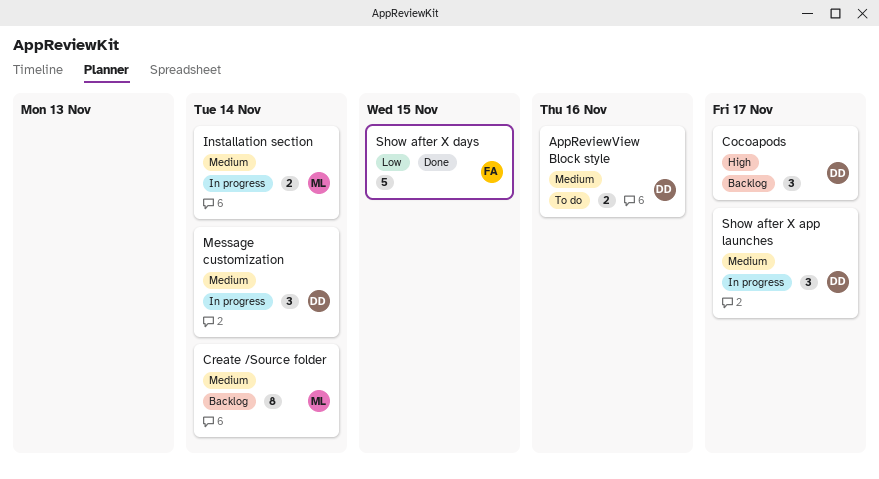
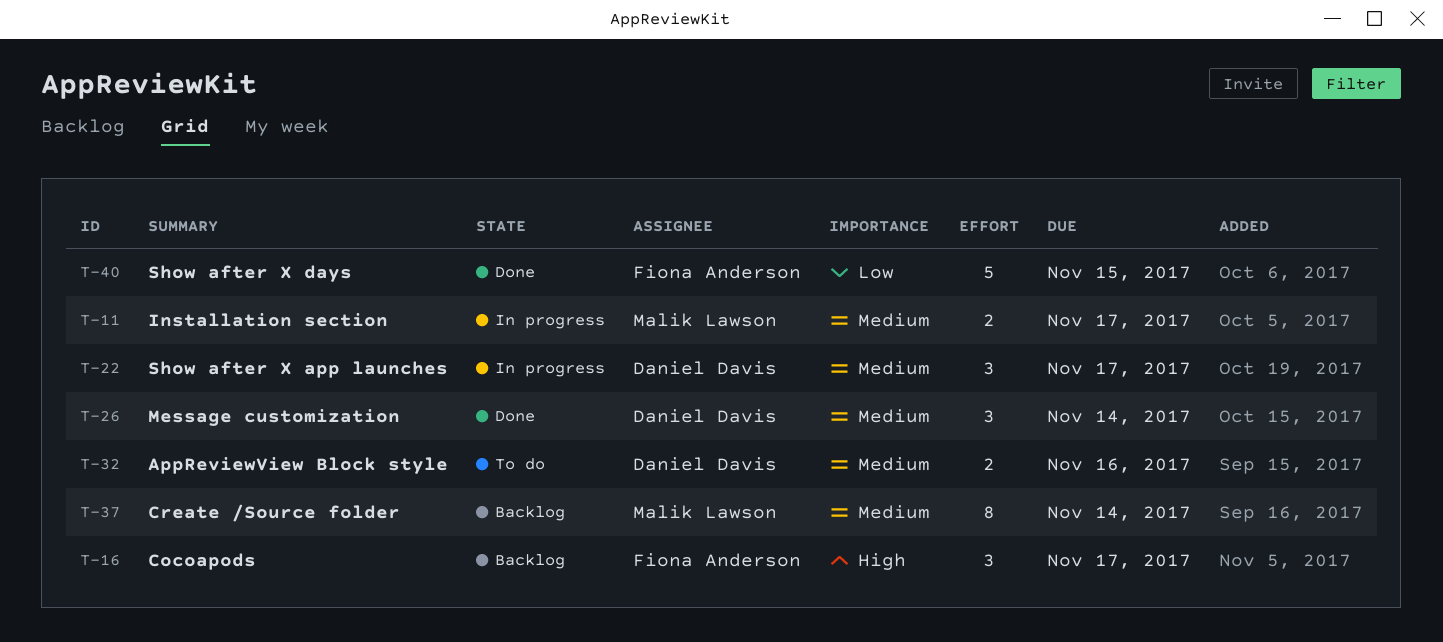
Cocoapods, owner: Daniel Davis -> Fiona Anderson
Installation section, due: Nov 14 -> Nov 17
Message customization, status: In progress -> Done

